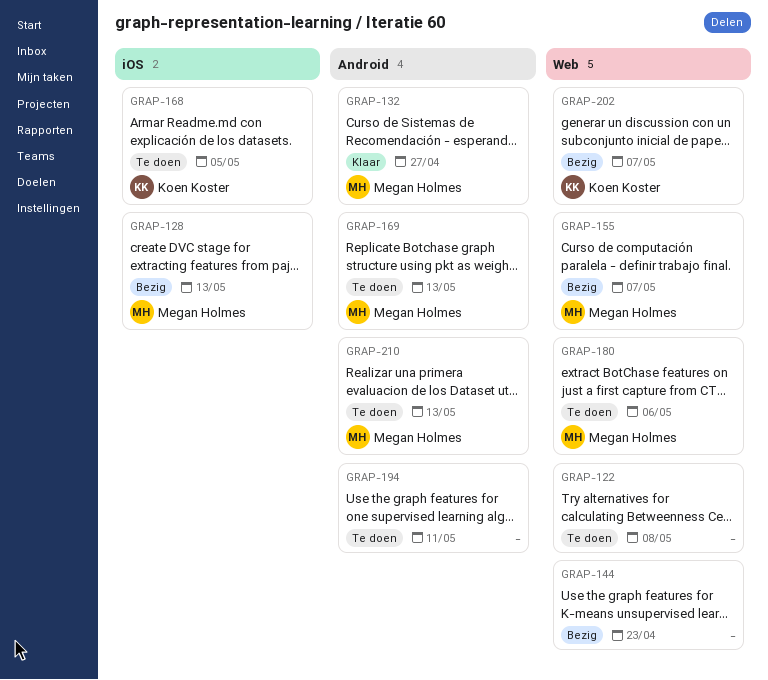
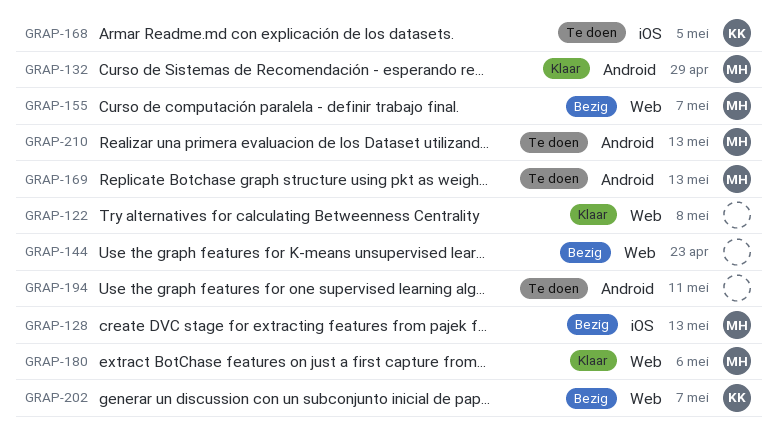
GRAP-122, status: Te doen -> Klaar
GRAP-132, due: Apr 27 -> Apr 29
GRAP-180, status: Te doen -> Klaar

